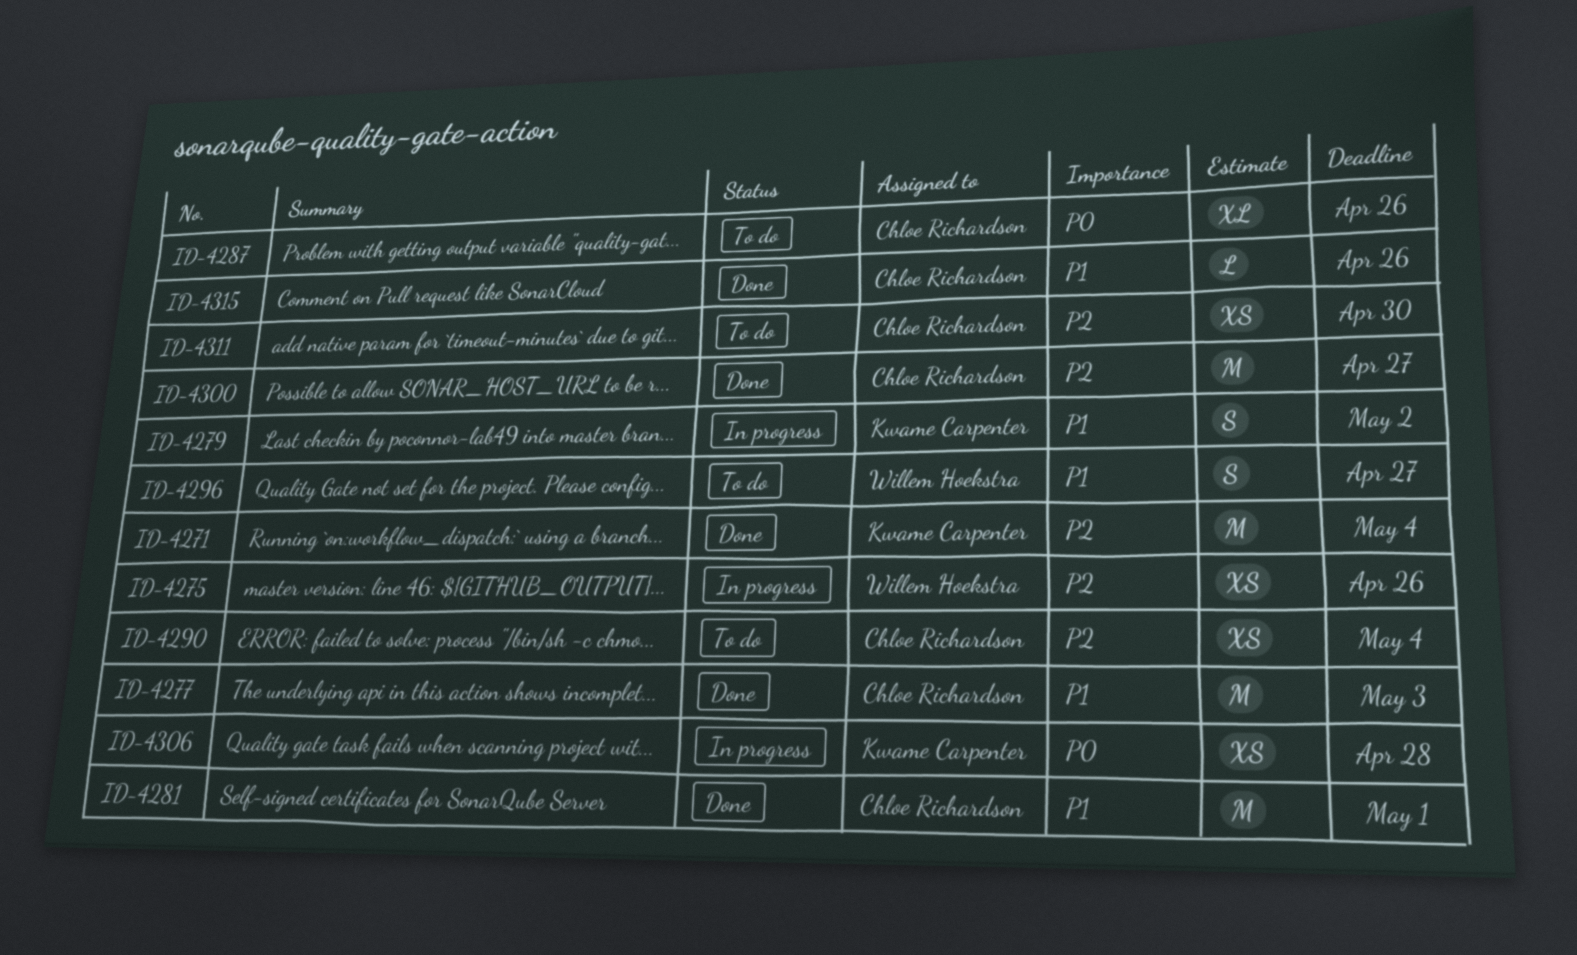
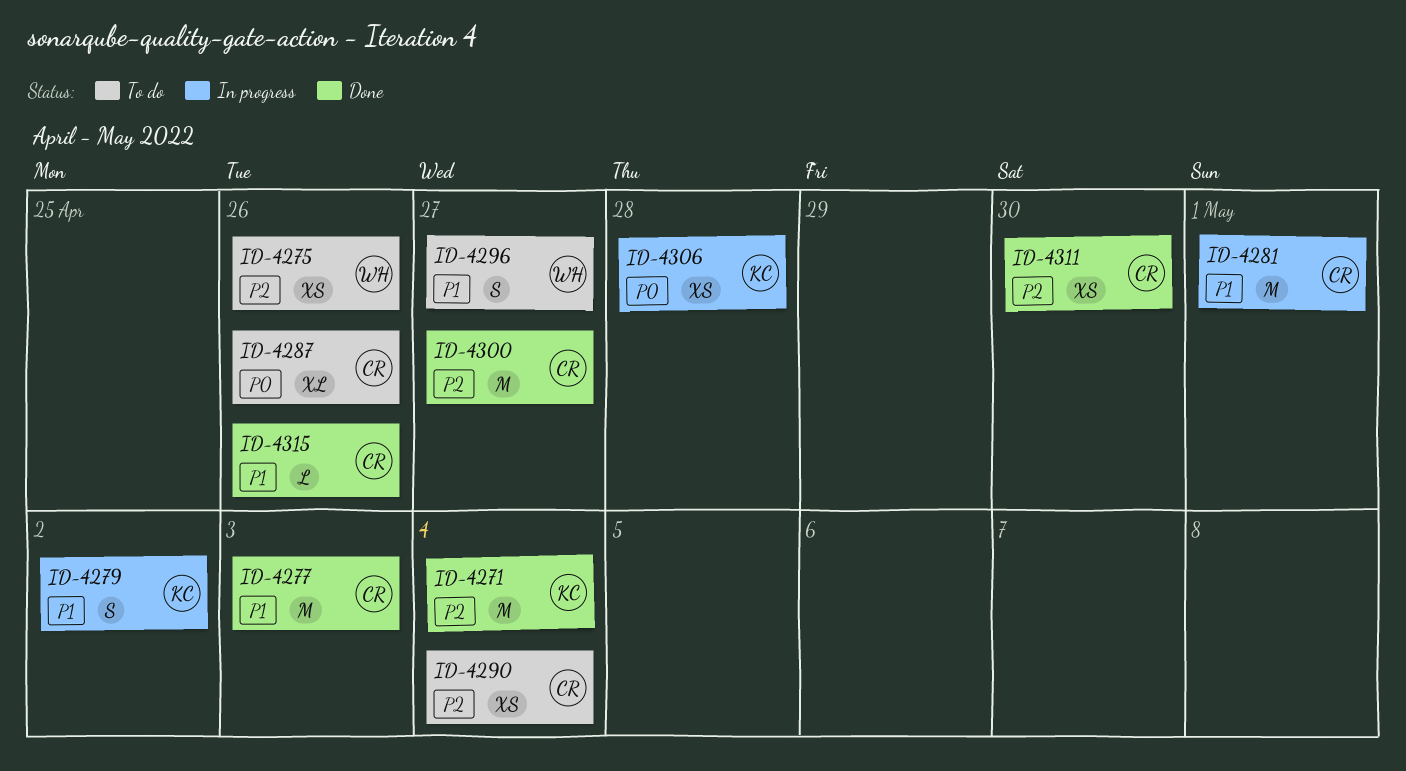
ID-4275, status: In progress -> To do
ID-4281, status: Done -> In progress
ID-4311, status: To do -> Done

